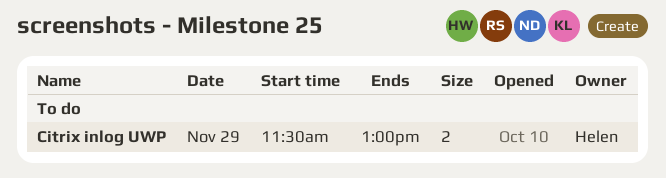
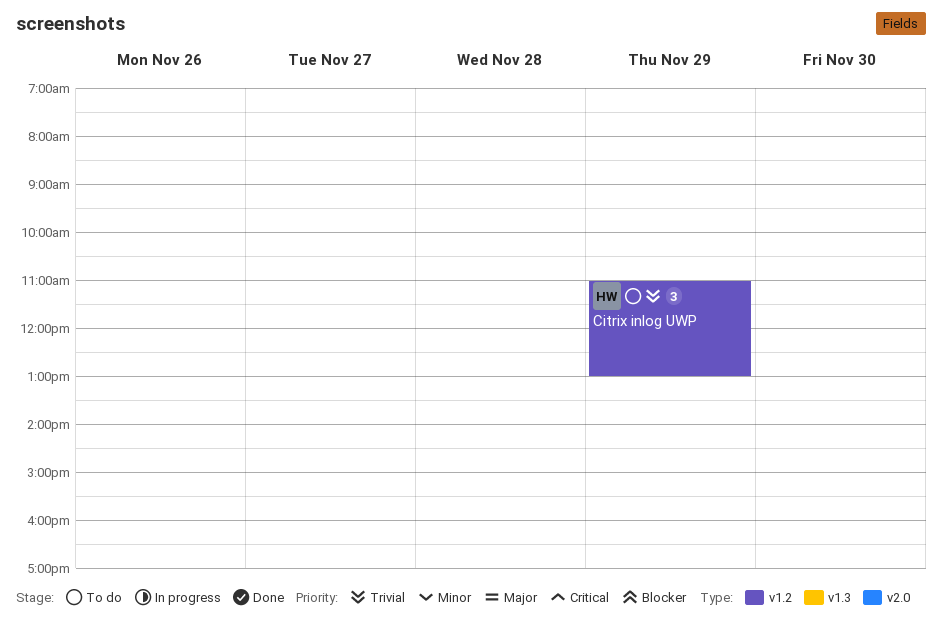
Citrix inlog UWP, estimate: 2 -> 3
Citrix inlog UWP, begins: 11:30 -> 11:00

